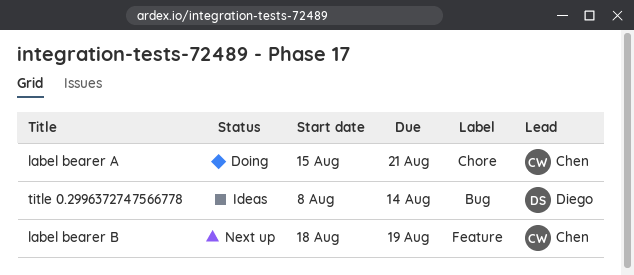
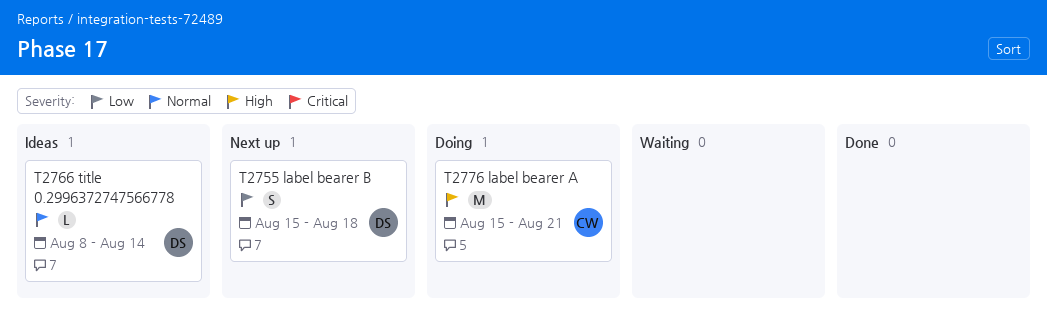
label bearer B, owner: Chen -> Diego
label bearer B, start: Aug 18 -> Aug 15
label bearer B, due: Aug 19 -> Aug 18

